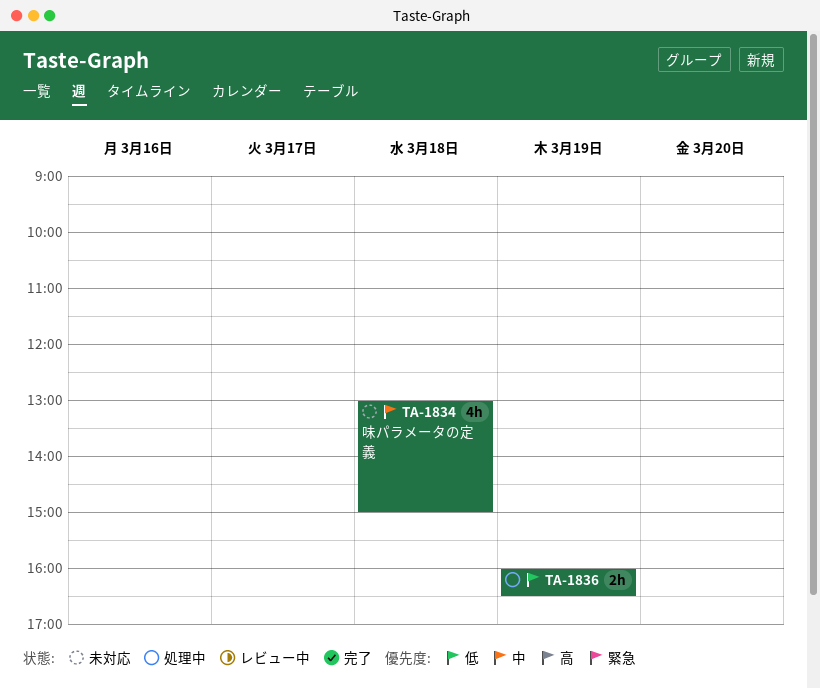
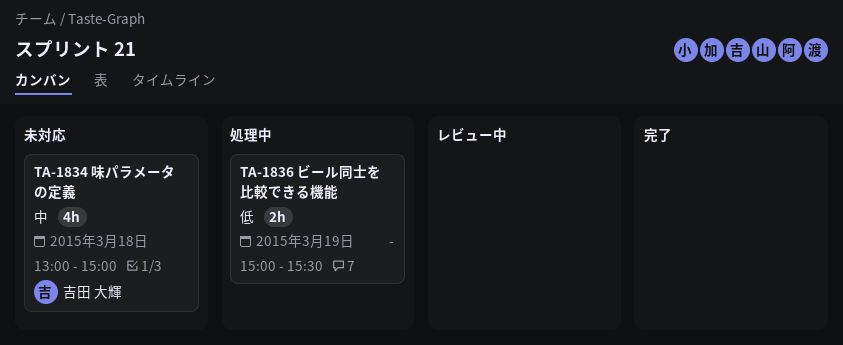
TA-1836, begins: 16:00 -> 15:00
TA-1836, ends: 16:30 -> 15:30

